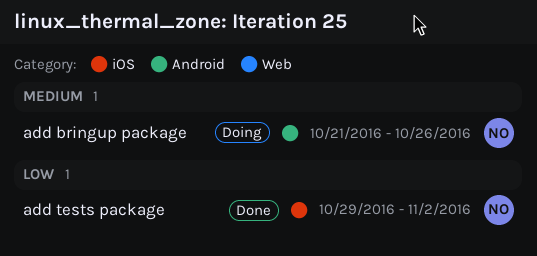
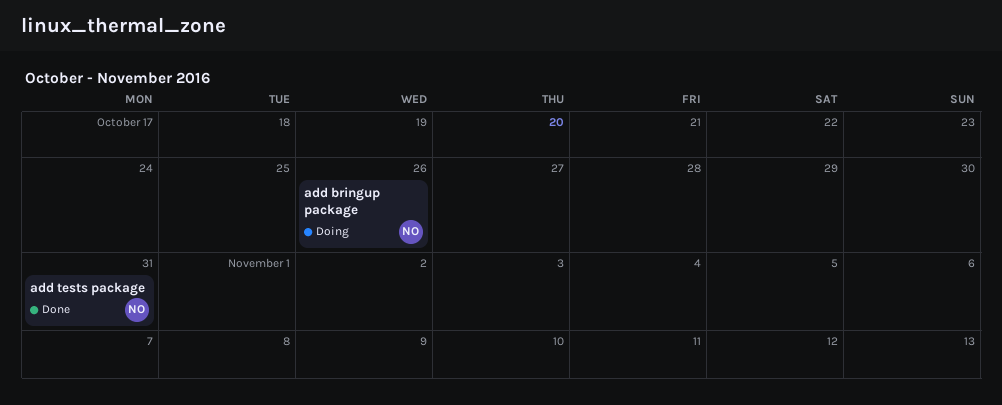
add tests package, due: Nov 2 -> Oct 31

